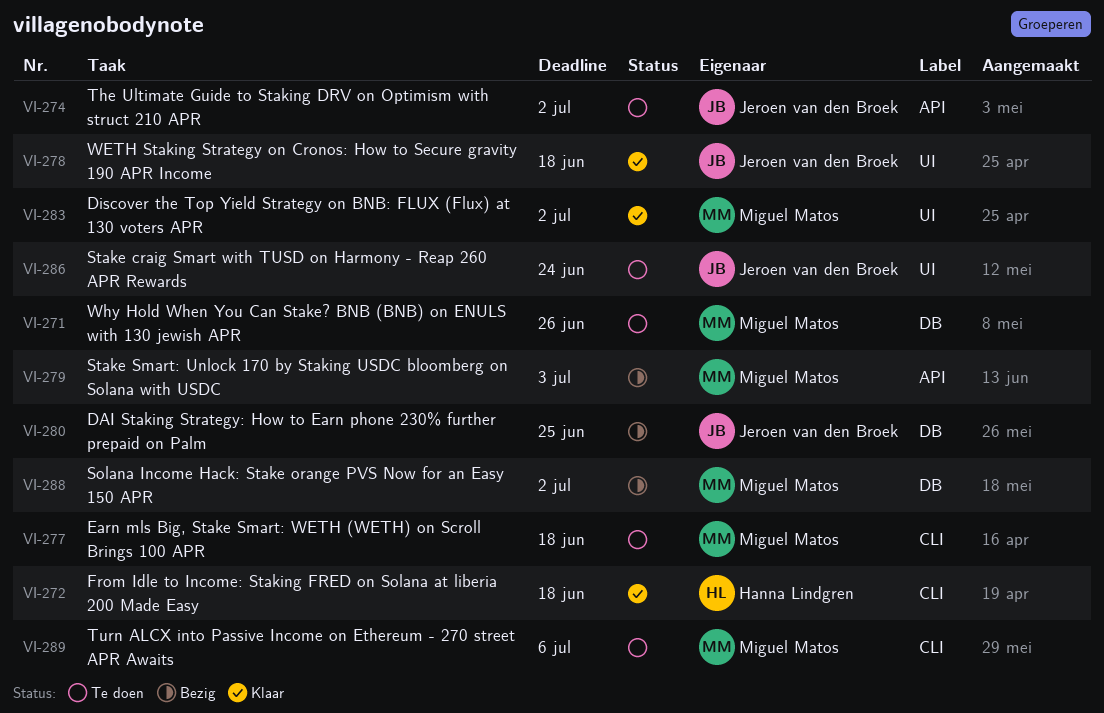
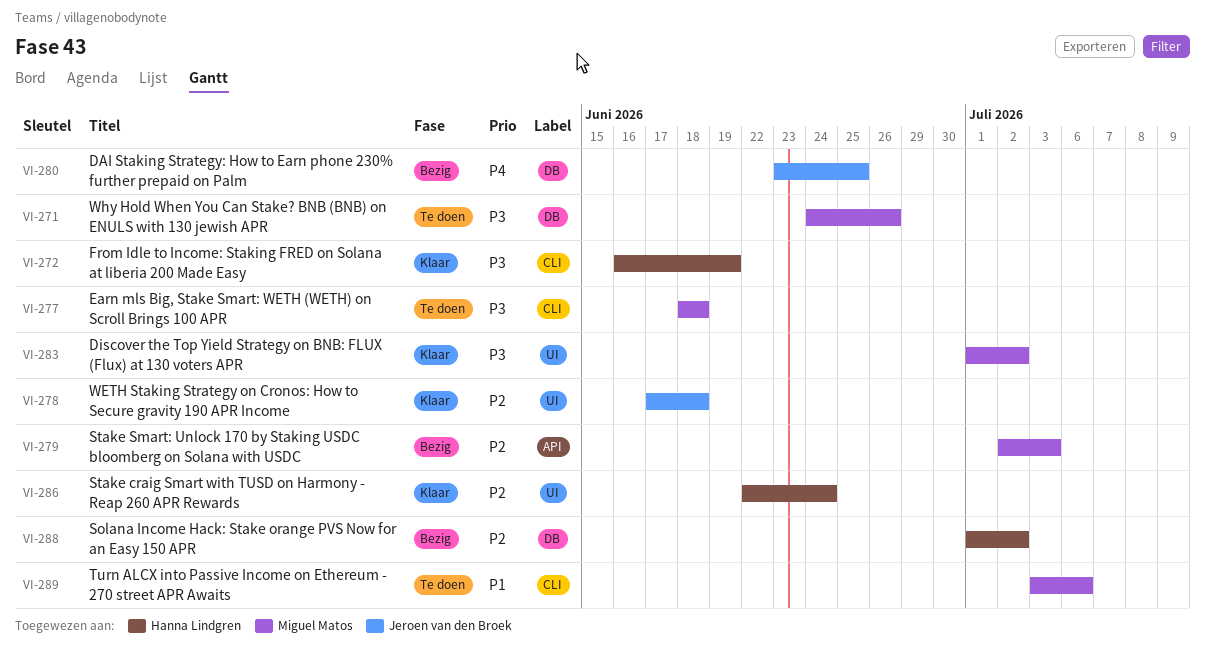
VI-272, due: Jun 18 -> Jun 19
VI-274: present -> none
VI-286, status: Te doen -> Klaar
VI-286, owner: Jeroen van den Broek -> Hanna Lindgren
VI-288, owner: Miguel Matos -> Hanna Lindgren

